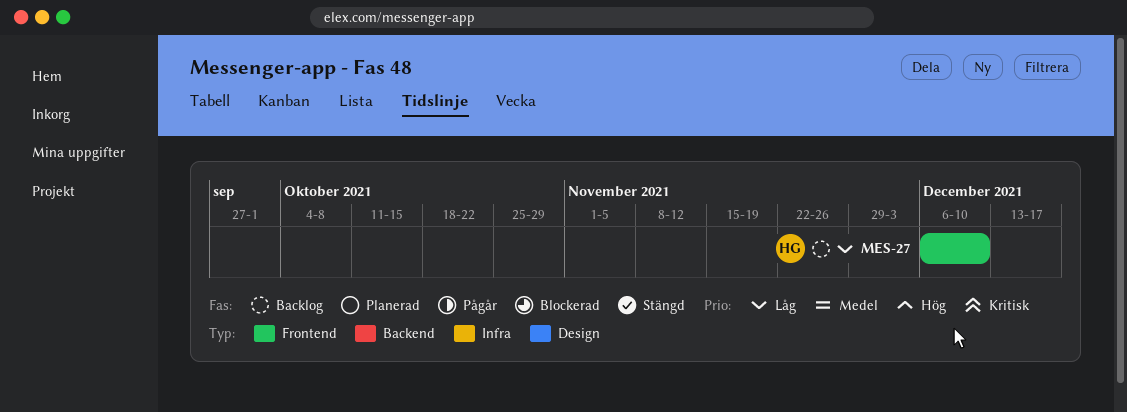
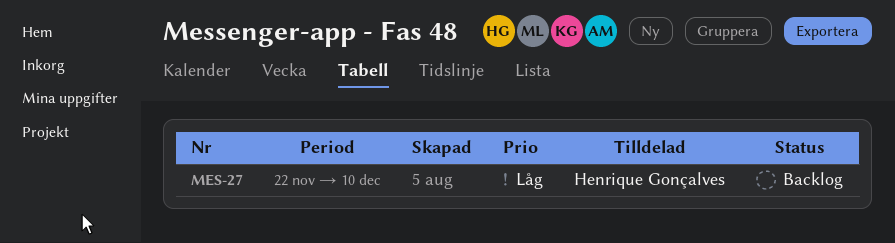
MES-27, start: Dec 6 -> Nov 22

